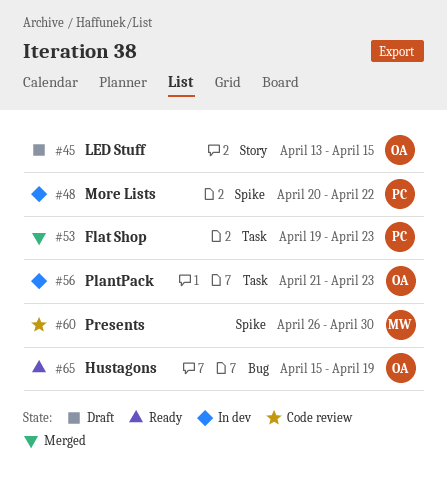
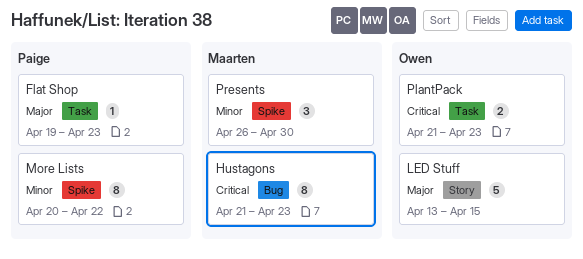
Hustagons, owner: Owen -> Maarten
Hustagons, start: Apr 15 -> Apr 21
Hustagons, due: Apr 19 -> Apr 23

